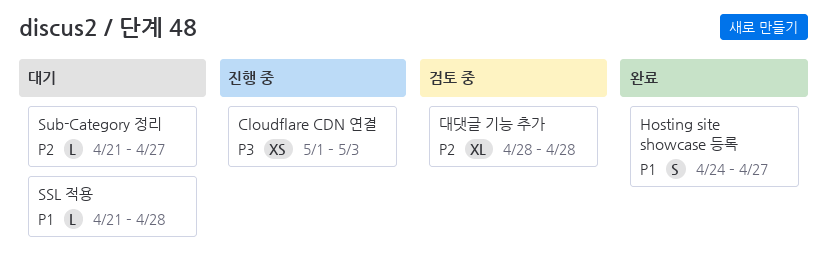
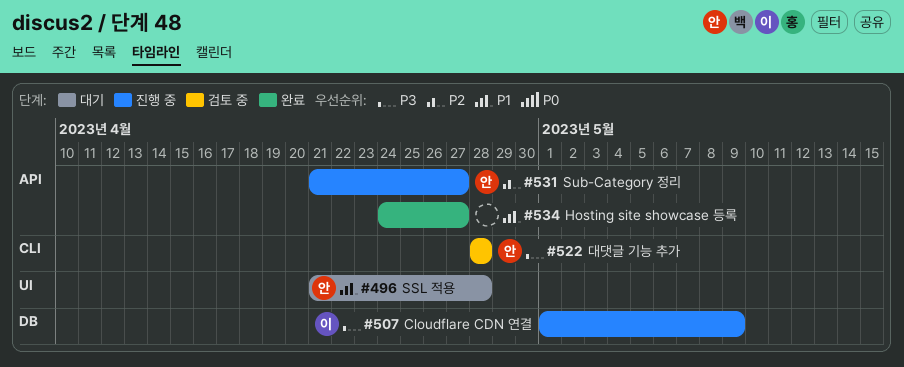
Cloudflare CDN 연결, due: May 3 -> May 9
Sub-Category 정리, status: 대기 -> 진행 중
대댓글 기능 추가, priority: P2 -> P3

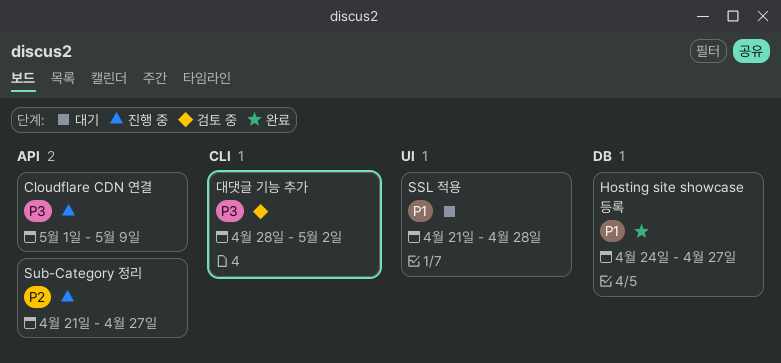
Cloudflare CDN 연결, label: DB -> API
Hosting site showcase 등록, label: API -> DB
대댓글 기능 추가, due: Apr 28 -> May 2

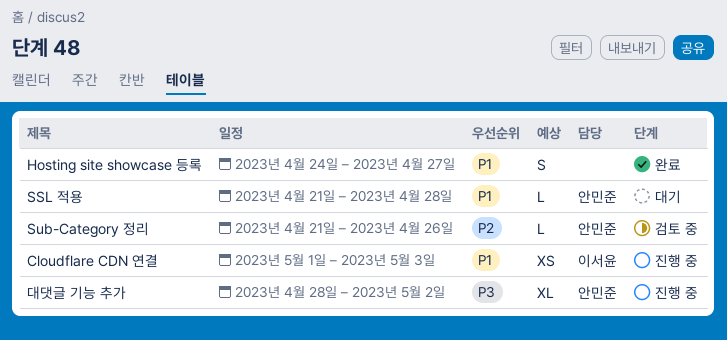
Cloudflare CDN 연결, priority: P3 -> P1
Cloudflare CDN 연결, due: May 9 -> May 3
Sub-Category 정리, status: 진행 중 -> 검토 중
Sub-Category 정리, due: Apr 27 -> Apr 26
대댓글 기능 추가, status: 검토 중 -> 진행 중

